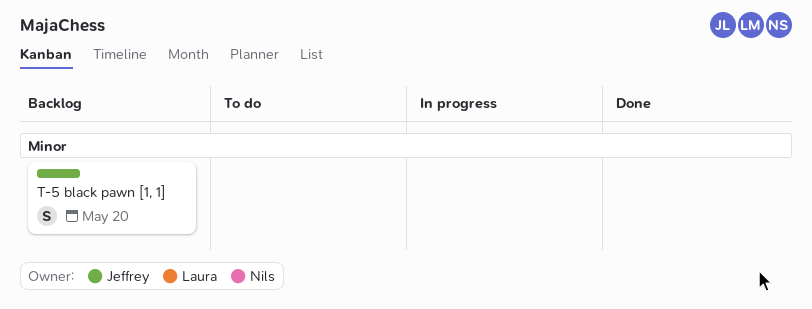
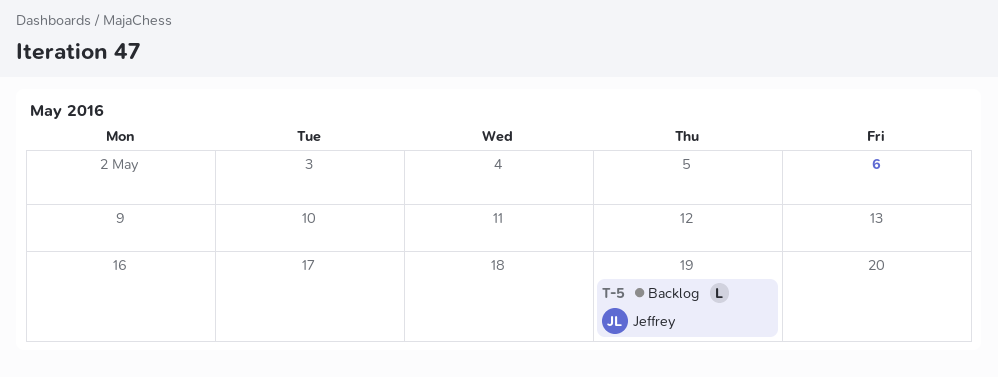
T-5, estimate: S -> L
T-5, due: May 20 -> May 19

